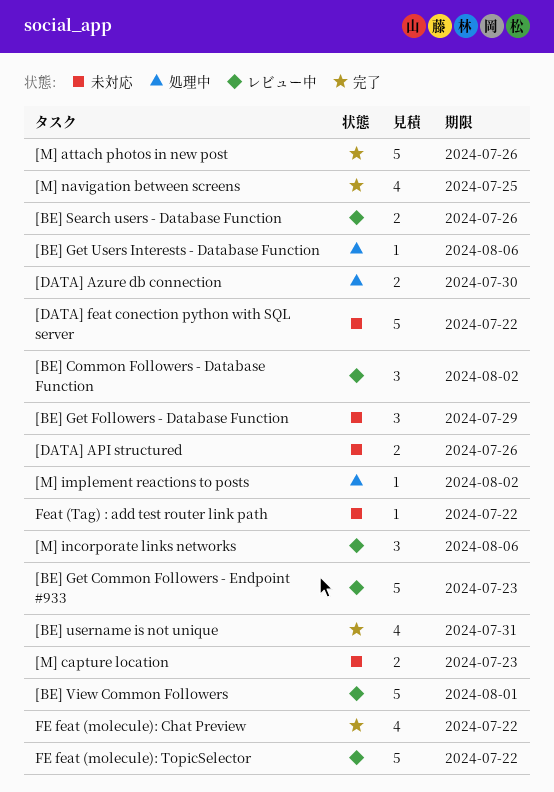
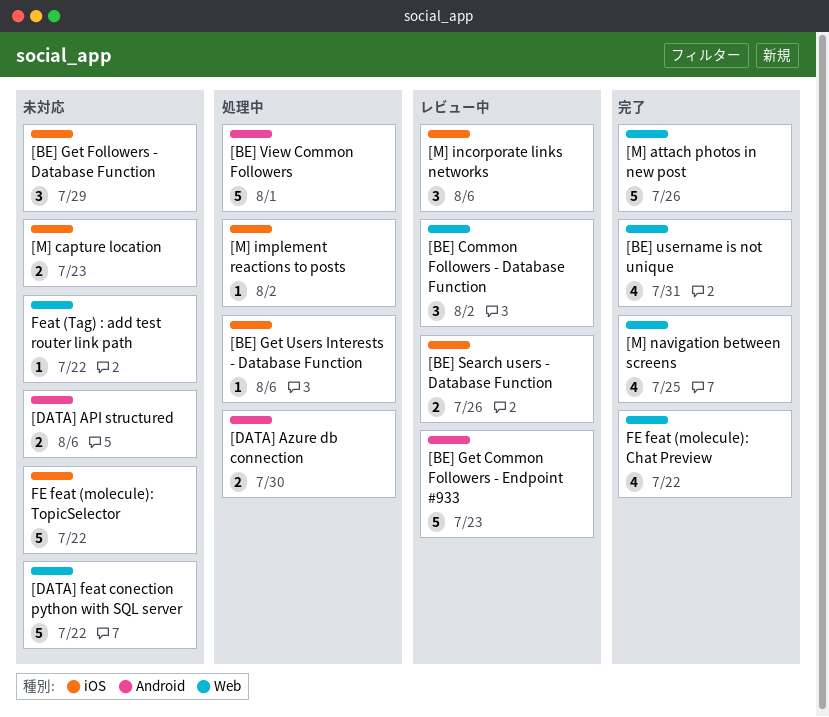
[BE] View Common Followers, status: レビュー中 -> 処理中
[DATA] API structured, due: Jul 26 -> Aug 6
FE feat (molecule): TopicSelector, status: レビュー中 -> 未対応

